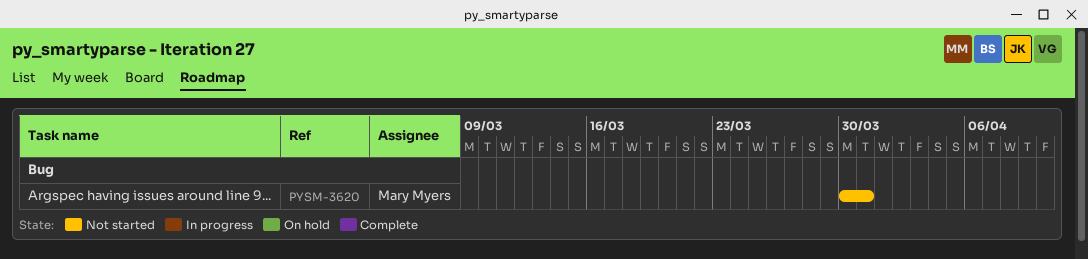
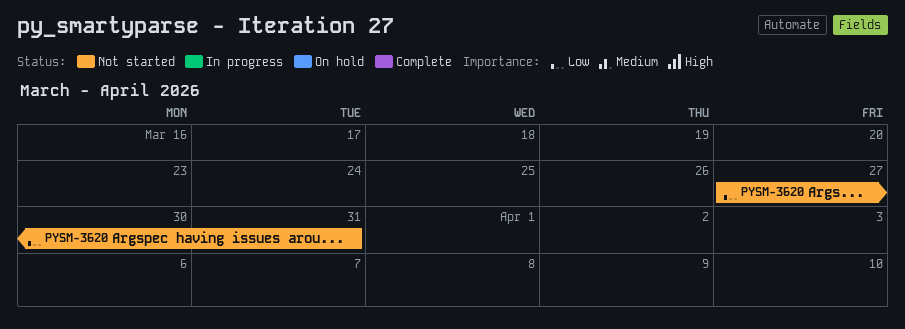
PYSM-3620, start: Mar 30 -> Mar 27

